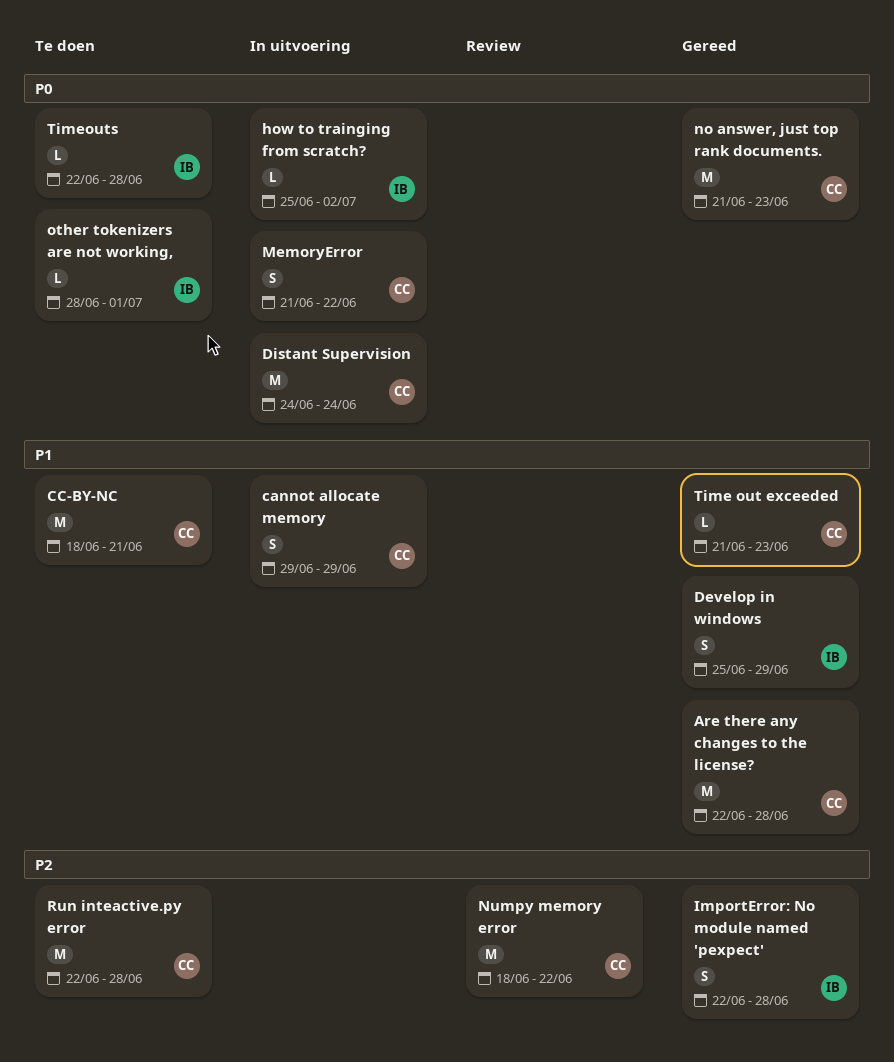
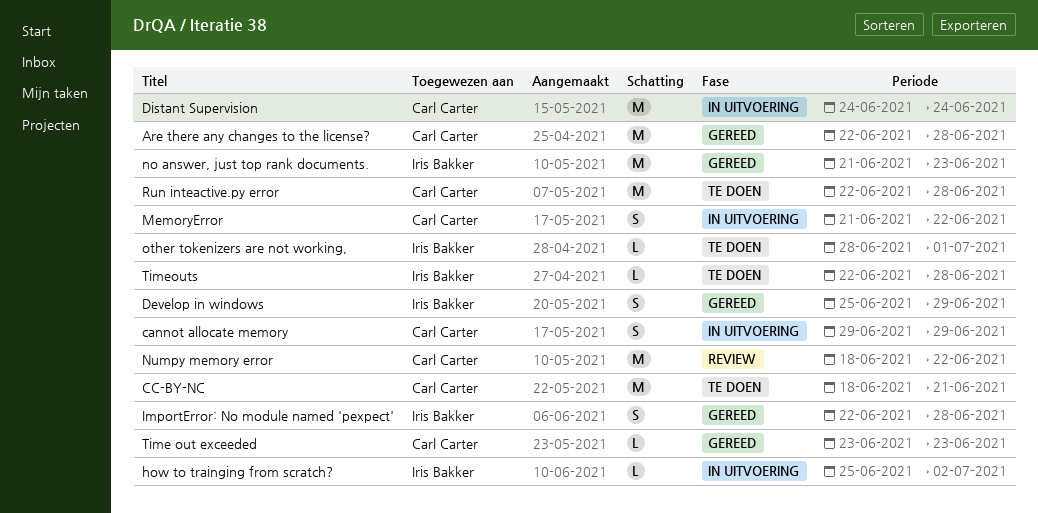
no answer, just top rank documents., owner: Carl Carter -> Iris Bakker
Time out exceeded, start: Jun 21 -> Jun 23

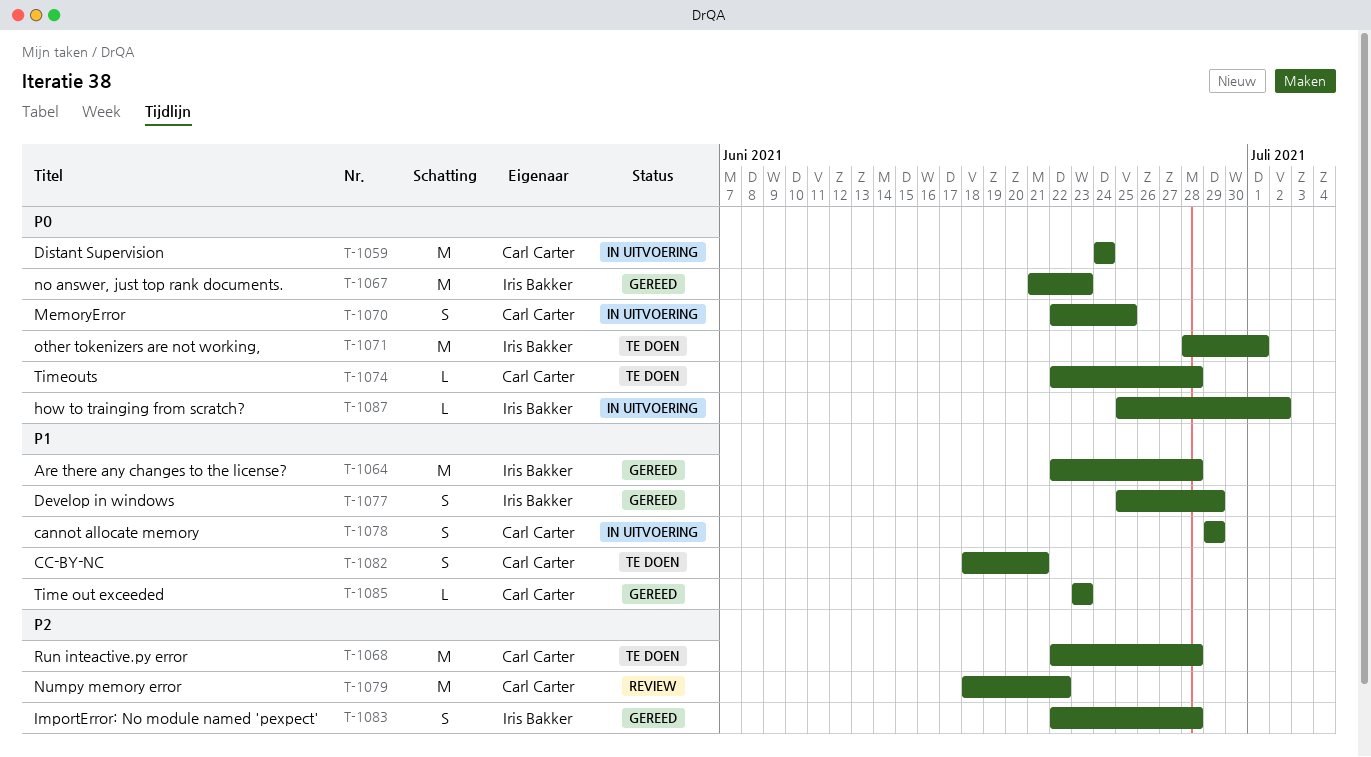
Are there any changes to the license?, owner: Carl Carter -> Iris Bakker
CC-BY-NC, estimate: M -> S
MemoryError, start: Jun 21 -> Jun 22
MemoryError, due: Jun 22 -> Jun 25
other tokenizers are not working,, estimate: L -> M
Timeouts, owner: Iris Bakker -> Carl Carter

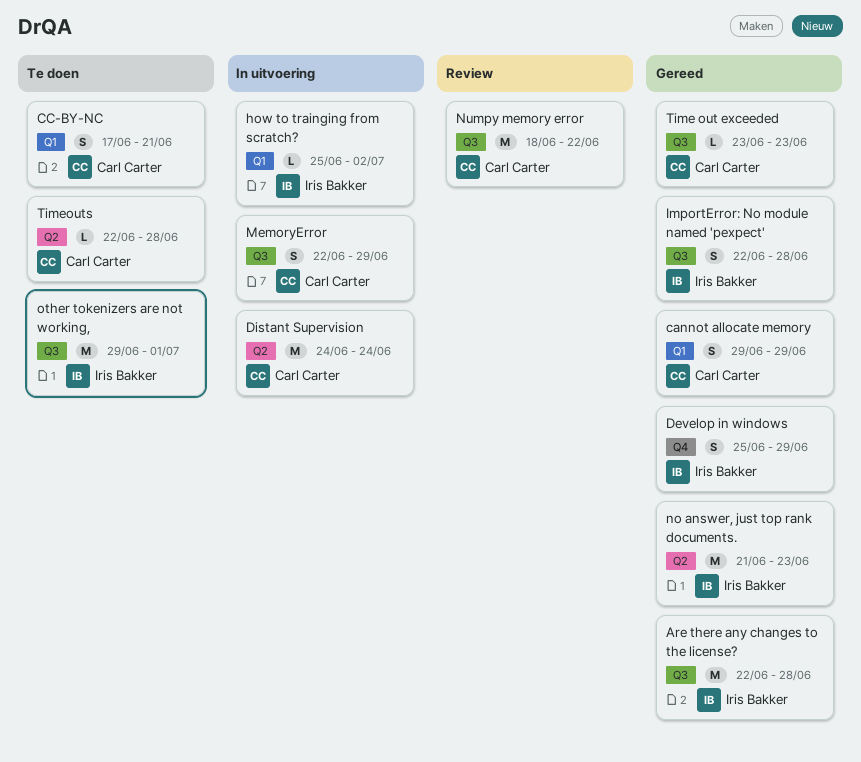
cannot allocate memory, status: In uitvoering -> Gereed
CC-BY-NC, start: Jun 18 -> Jun 17
MemoryError, due: Jun 25 -> Jun 29
other tokenizers are not working,, start: Jun 28 -> Jun 29
Run inteactive.py error: present -> none

